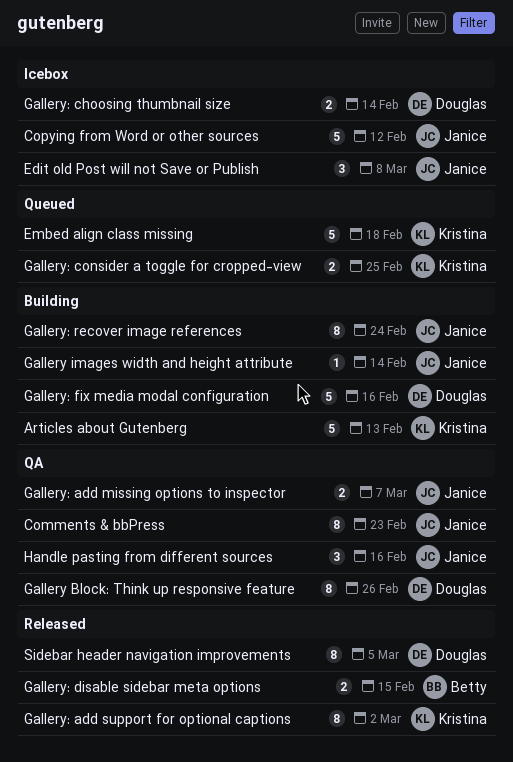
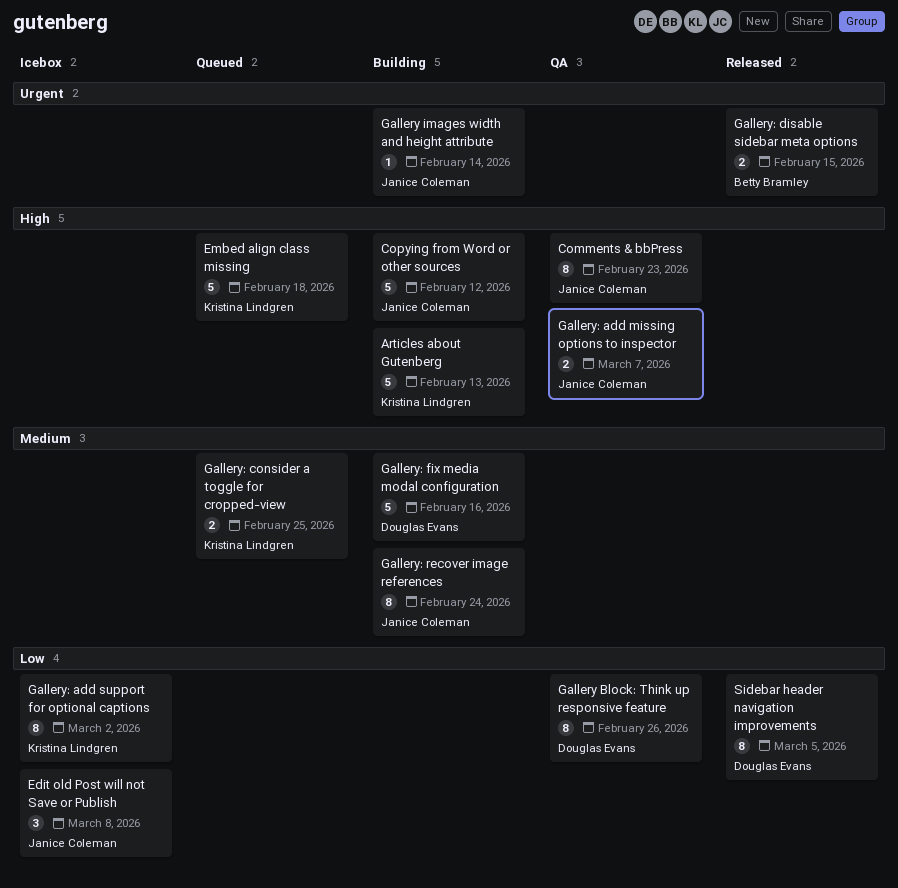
Copying from Word or other sources, status: Icebox -> Building
Gallery: add support for optional captions, status: Released -> Icebox
Gallery: choosing thumbnail size: present -> none
Handle pasting from different sources: present -> none

